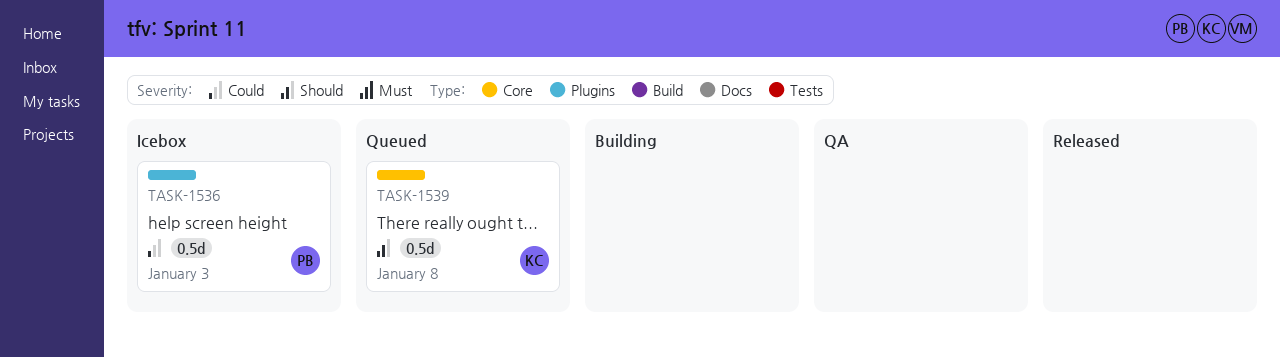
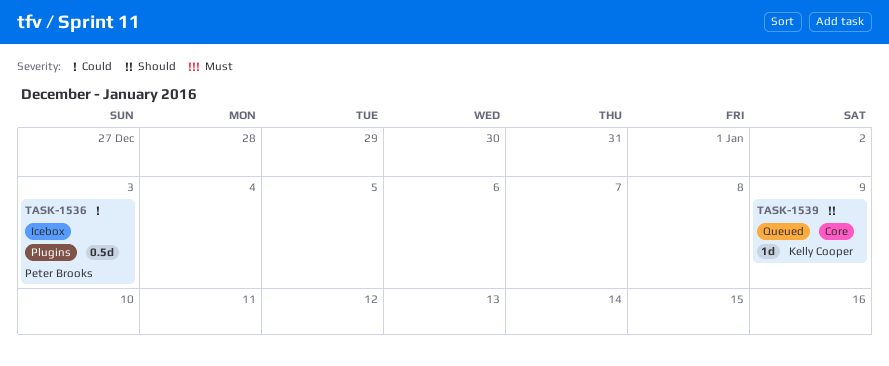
TASK-1539, estimate: 0.5d -> 1d
TASK-1539, due: Jan 8 -> Jan 9

